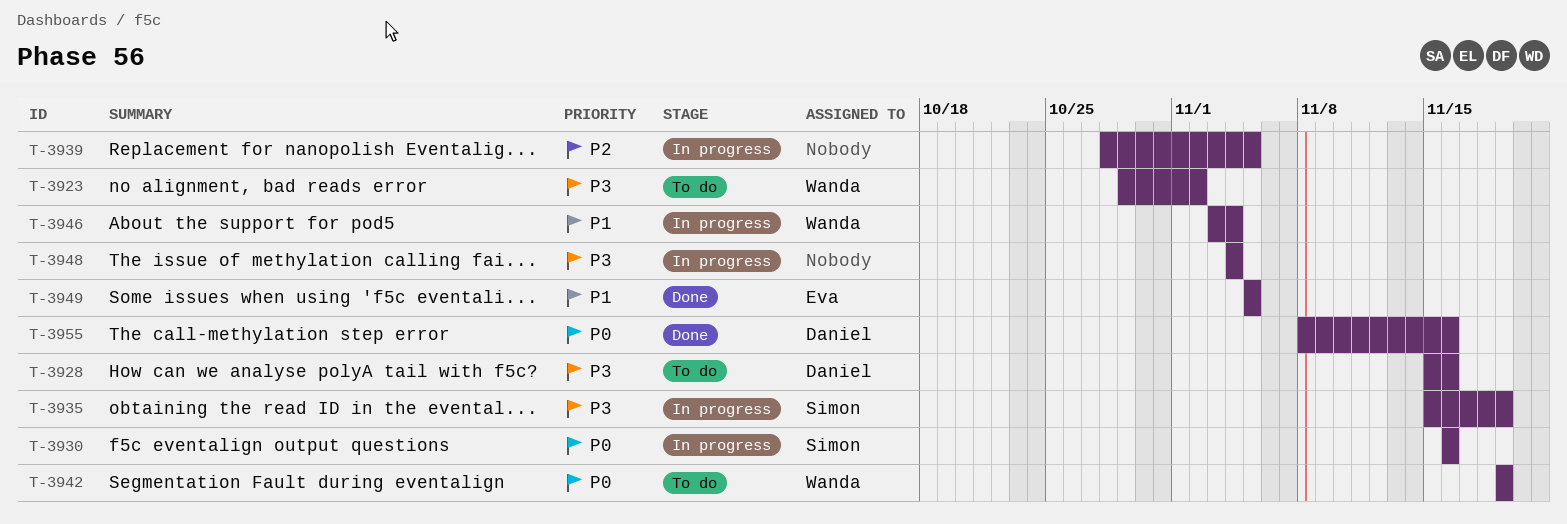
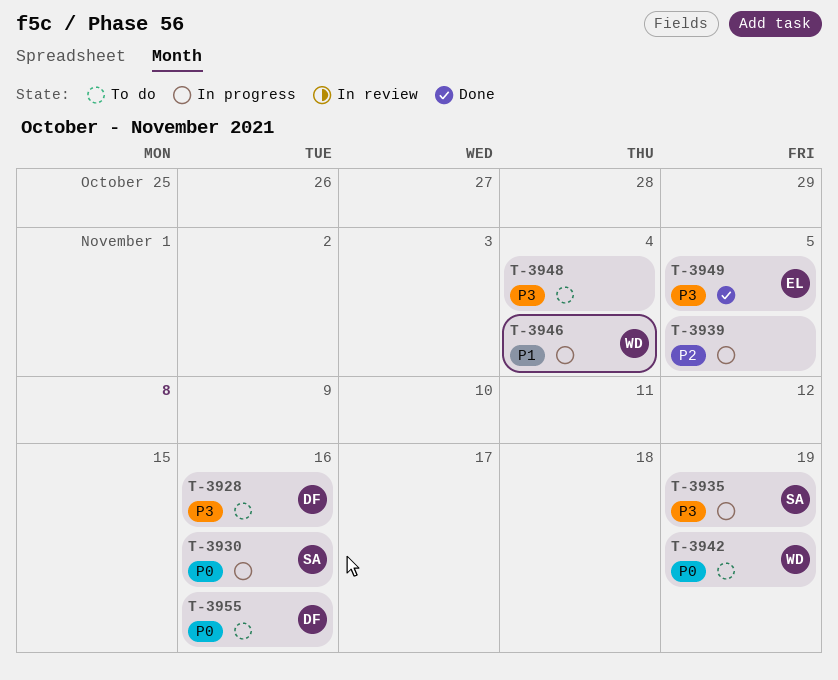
T-3923: present -> none
T-3948, status: In progress -> To do
T-3949, priority: P1 -> P3
T-3955, status: Done -> To do

